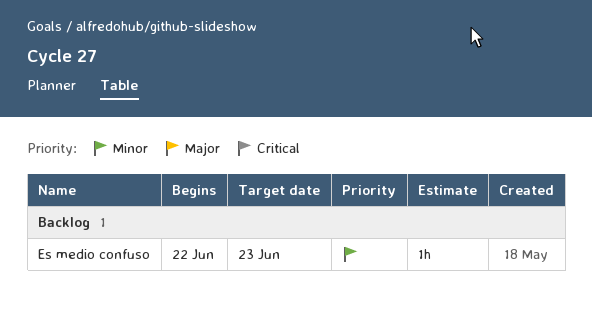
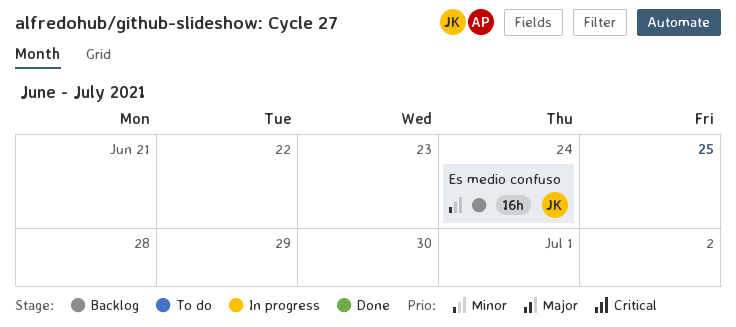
Es medio confuso, estimate: 1h -> 16h
Es medio confuso, due: Jun 23 -> Jun 24

